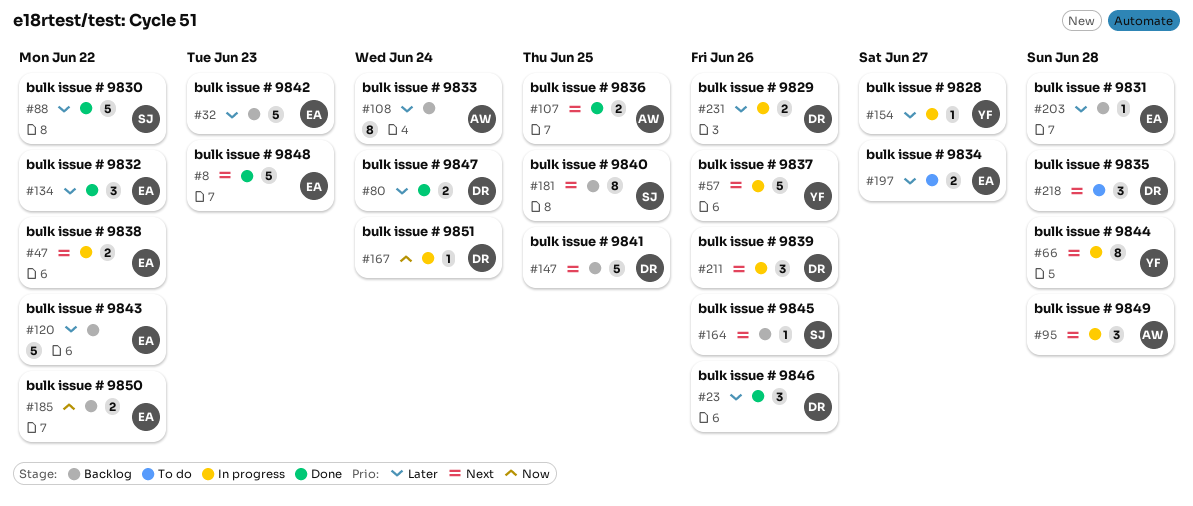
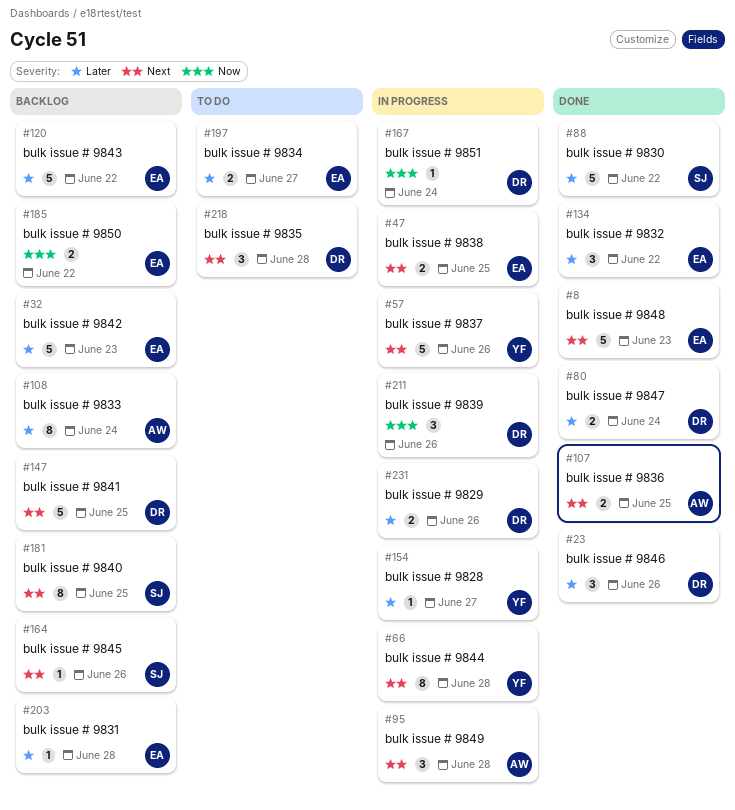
#47, due: Jun 22 -> Jun 25
#211, priority: Next -> Now

